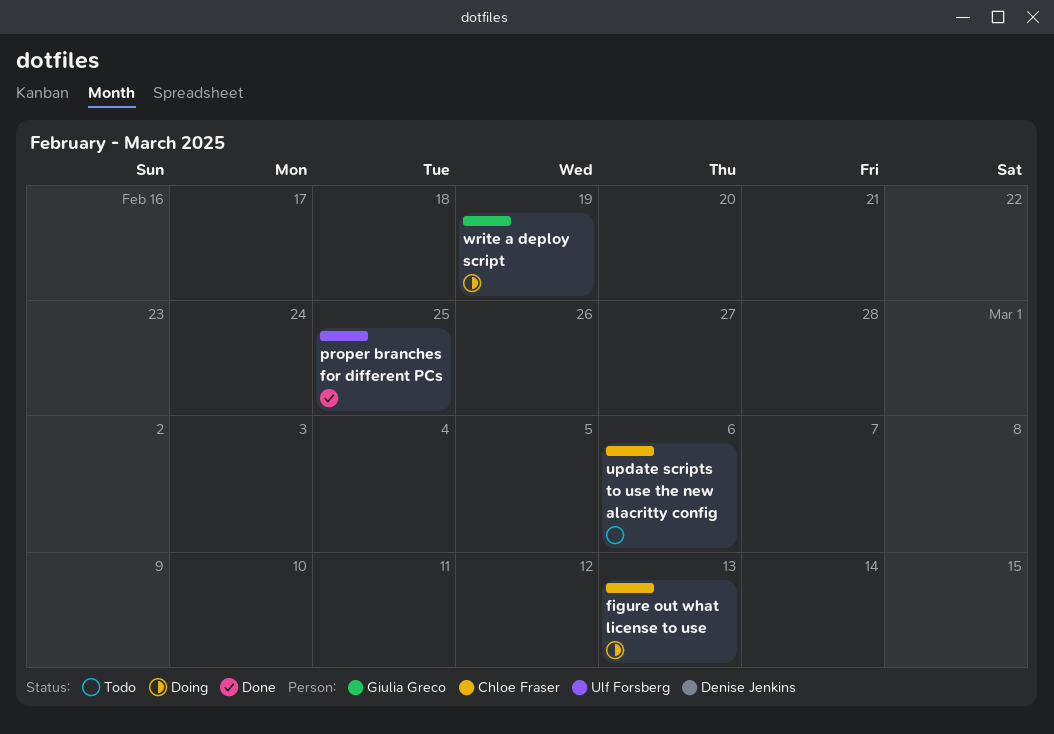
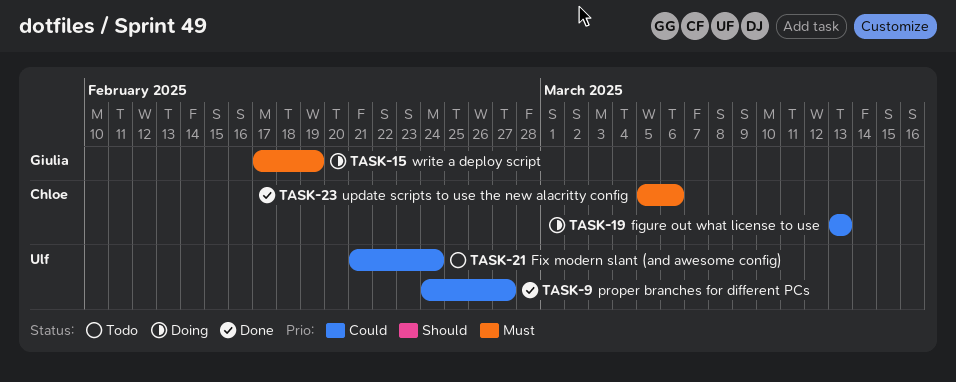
Fix modern slant (and awesome config): none -> present
proper branches for different PCs, due: Feb 25 -> Feb 27
update scripts to use the new alacritty config, status: Todo -> Done

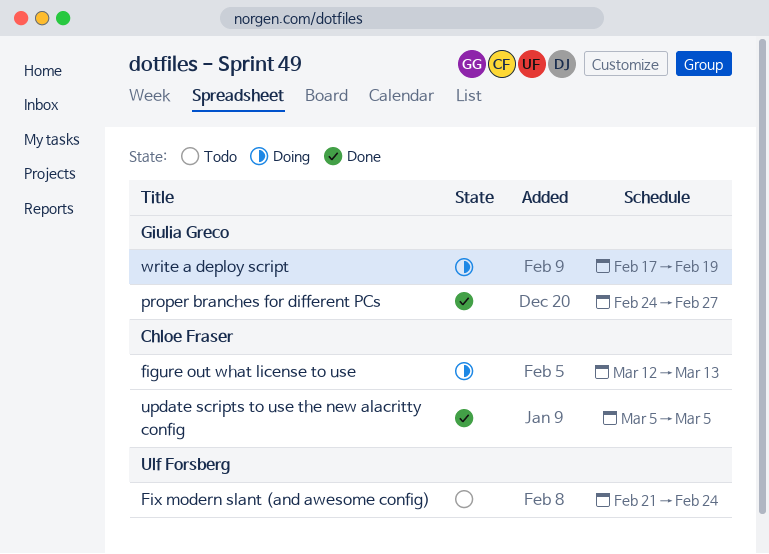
figure out what license to use, start: Mar 13 -> Mar 12
proper branches for different PCs, owner: Ulf Forsberg -> Giulia Greco
update scripts to use the new alacritty config, due: Mar 6 -> Mar 5

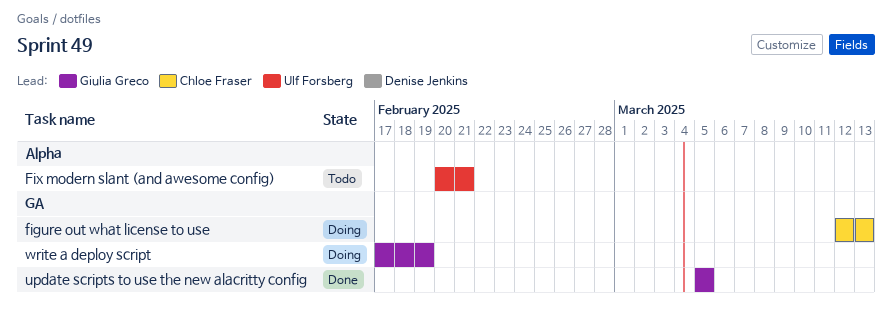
Fix modern slant (and awesome config), start: Feb 21 -> Feb 20
Fix modern slant (and awesome config), due: Feb 24 -> Feb 21
proper branches for different PCs: present -> none
update scripts to use the new alacritty config, owner: Chloe Fraser -> Giulia Greco

